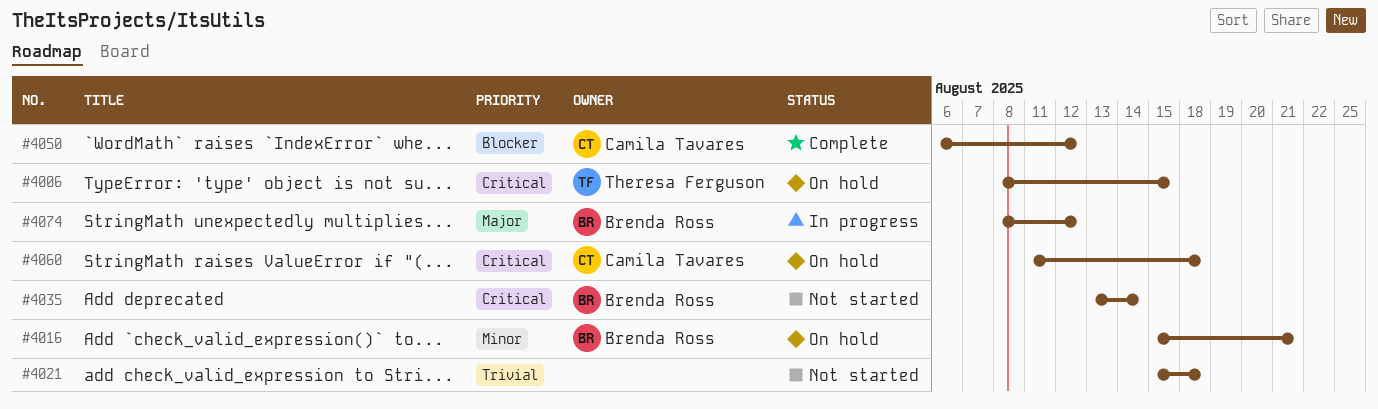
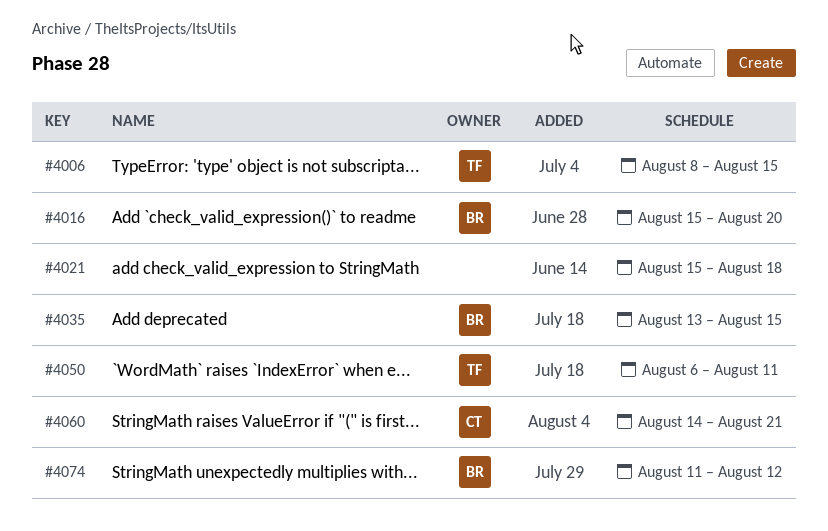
#4016, due: Aug 21 -> Aug 20
#4035, due: Aug 14 -> Aug 15
#4050, owner: Camila Tavares -> Theresa Ferguson
#4050, due: Aug 12 -> Aug 11
#4060, start: Aug 11 -> Aug 14
#4060, due: Aug 18 -> Aug 21
#4074, start: Aug 8 -> Aug 11

